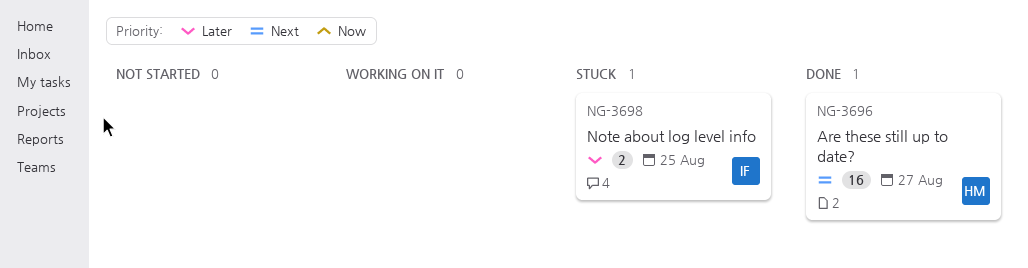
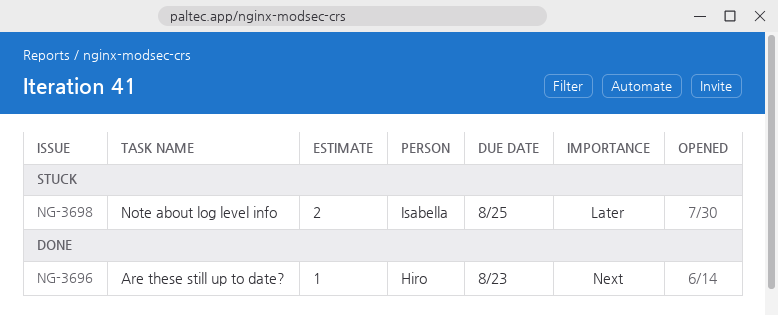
NG-3696, estimate: 16 -> 1
NG-3696, due: Aug 27 -> Aug 23

